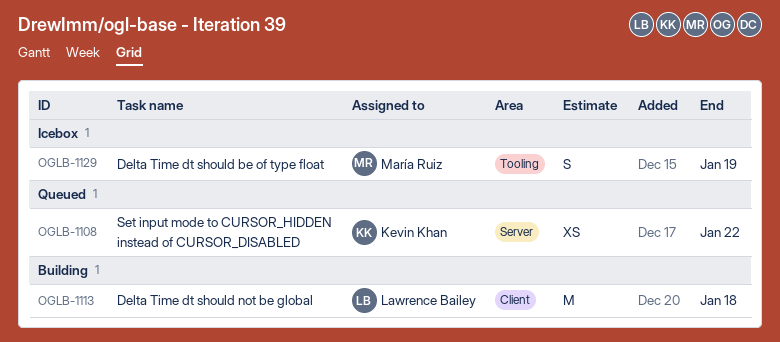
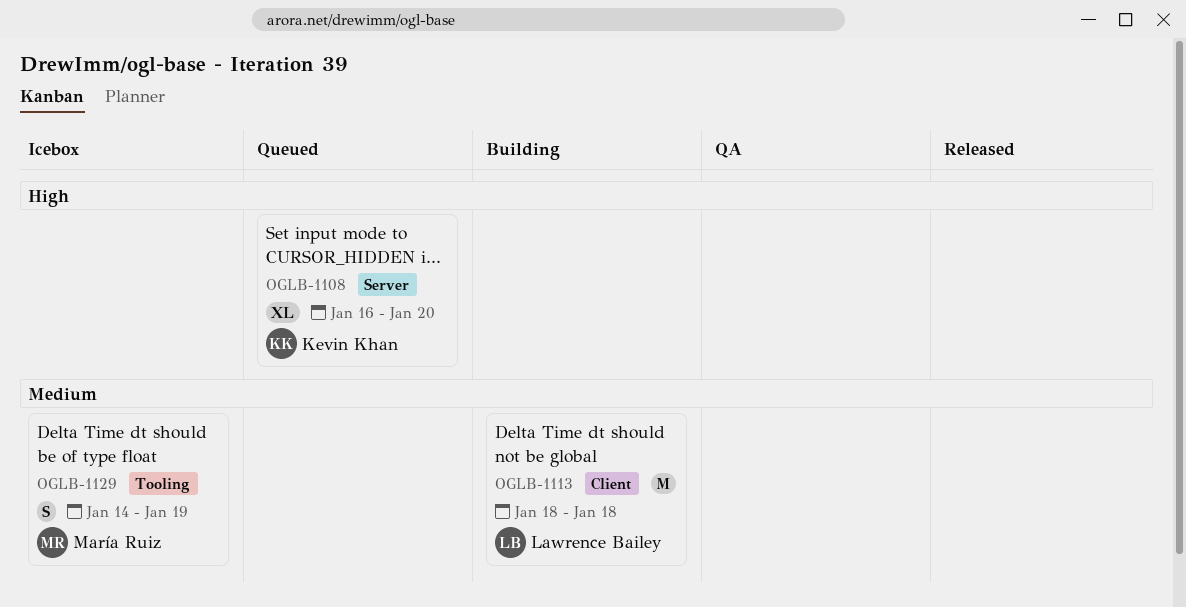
OGLB-1108, estimate: XS -> XL
OGLB-1108, due: Jan 22 -> Jan 20

